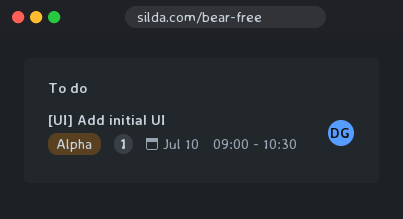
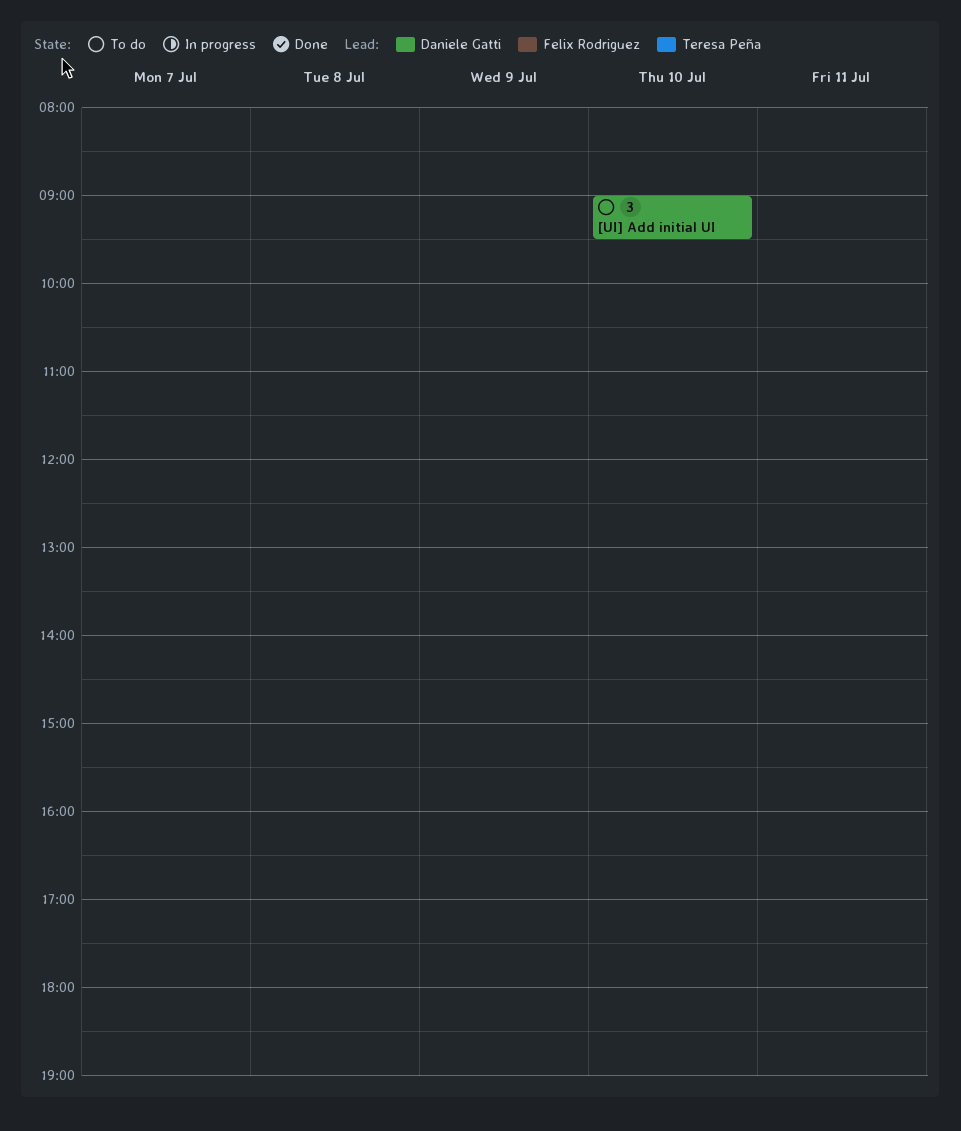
[UI] Add initial UI, estimate: 1 -> 3
[UI] Add initial UI, ends: 10:30 -> 09:30

